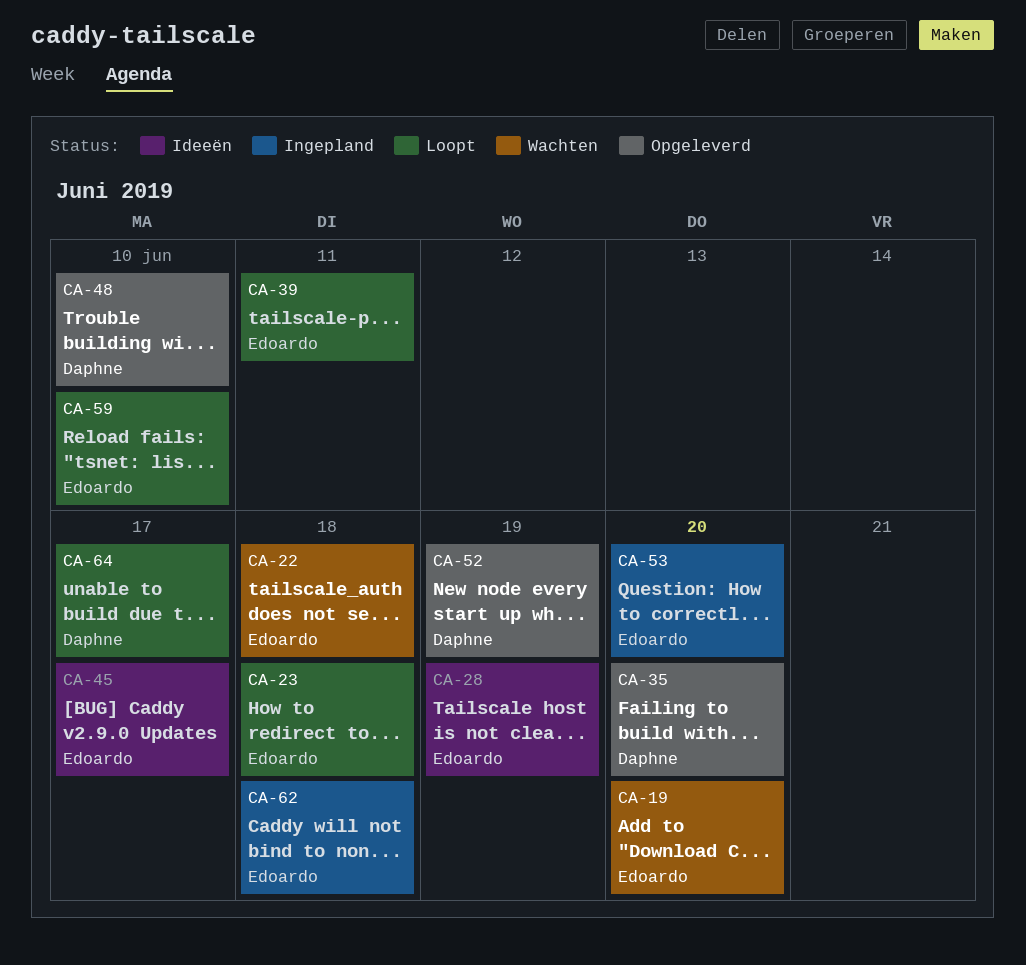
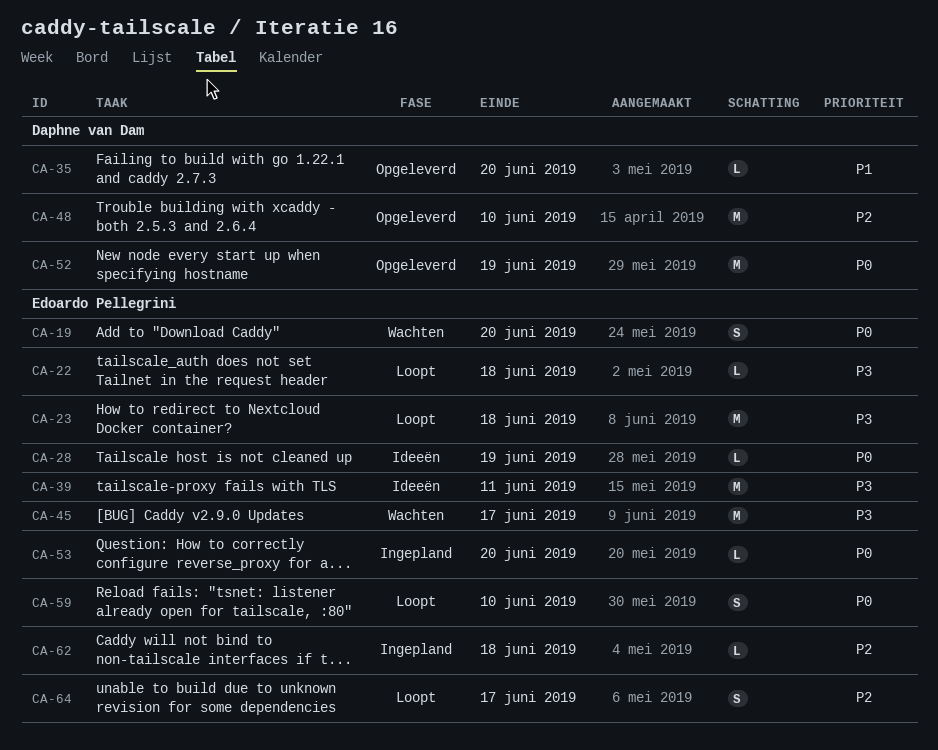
CA-22, status: Wachten -> Loopt
CA-39, status: Loopt -> Ideeën
CA-45, status: Ideeën -> Wachten
CA-64, owner: Daphne van Dam -> Edoardo Pellegrini

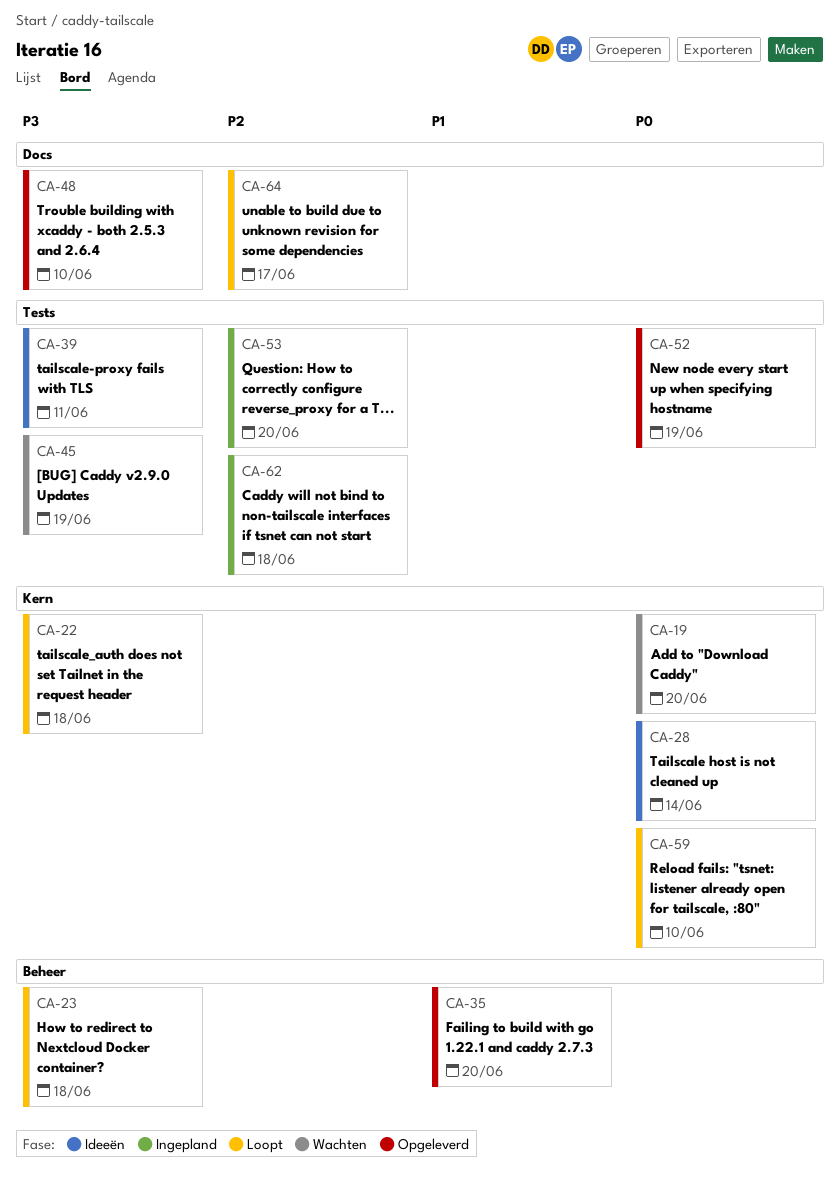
CA-28, due: Jun 19 -> Jun 14
CA-45, due: Jun 17 -> Jun 19
CA-48, priority: P2 -> P3
CA-53, priority: P0 -> P2

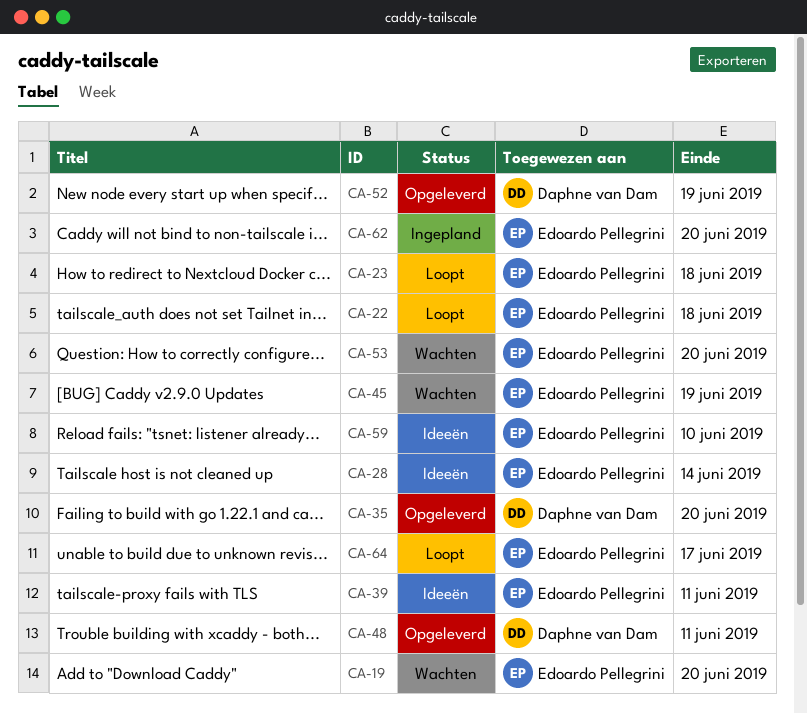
CA-48, due: Jun 10 -> Jun 11
CA-53, status: Ingepland -> Wachten
CA-59, status: Loopt -> Ideeën
CA-62, due: Jun 18 -> Jun 20

